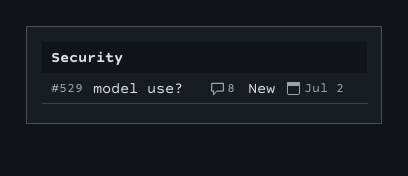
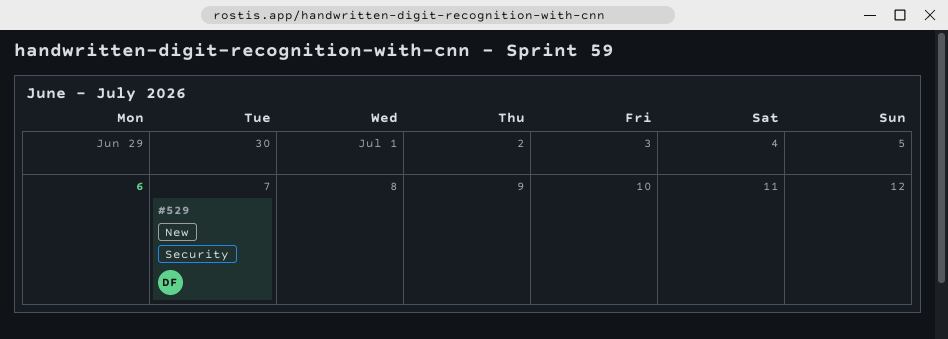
#529, due: Jul 2 -> Jul 7

